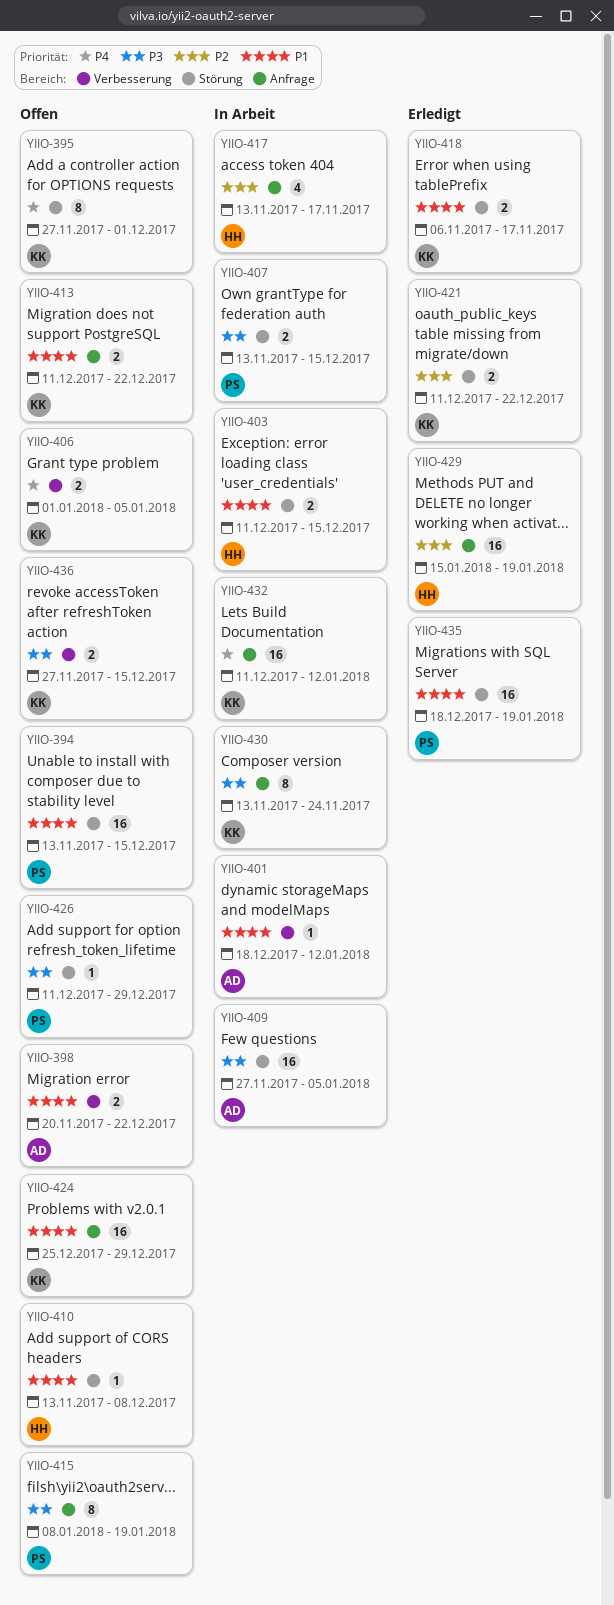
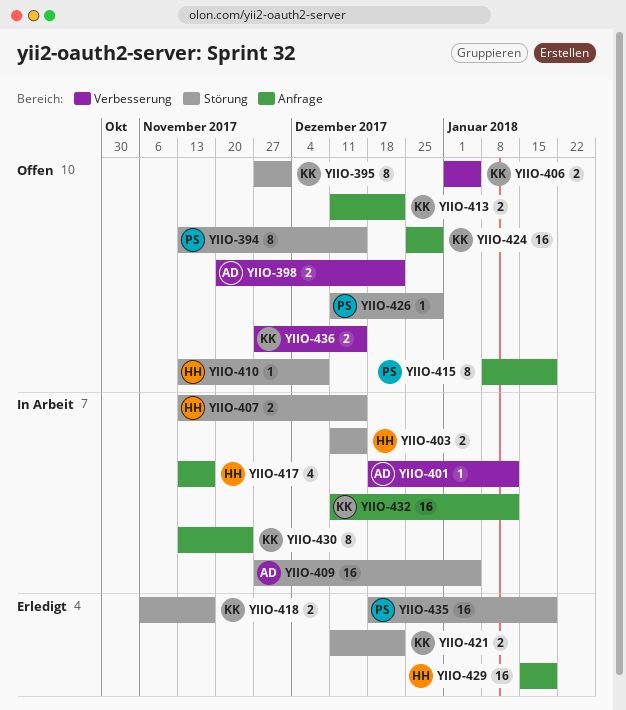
YIIO-394, estimate: 16 -> 8
YIIO-407, owner: PS -> HH

